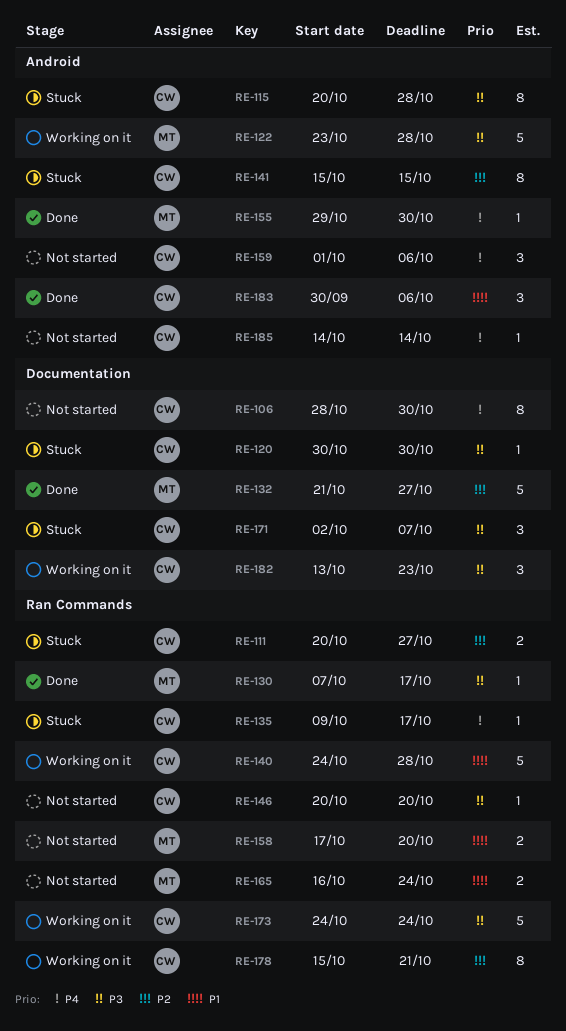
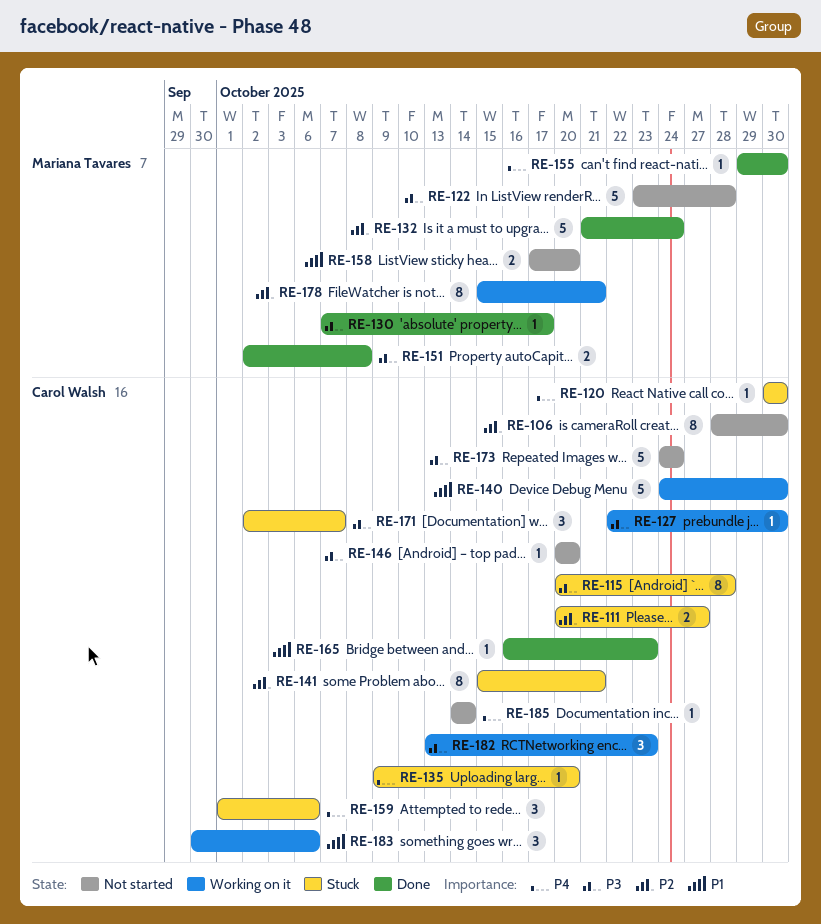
RE-106, priority: P4 -> P2
RE-120, priority: P3 -> P4
RE-122, status: Working on it -> Not started
RE-127: none -> present
RE-132, due: Oct 27 -> Oct 24
RE-135, due: Oct 17 -> Oct 20
RE-140, due: Oct 28 -> Oct 30
RE-141, due: Oct 15 -> Oct 21
RE-151: none -> present
RE-159, status: Not started -> Stuck
RE-165, status: Not started -> Done
RE-165, owner: Mariana Tavares -> Carol Walsh
RE-165, estimate: 2 -> 1
RE-165, due: Oct 24 -> Oct 23
RE-173, status: Working on it -> Not started
RE-178, owner: Carol Walsh -> Mariana Tavares
RE-183, status: Done -> Working on it

